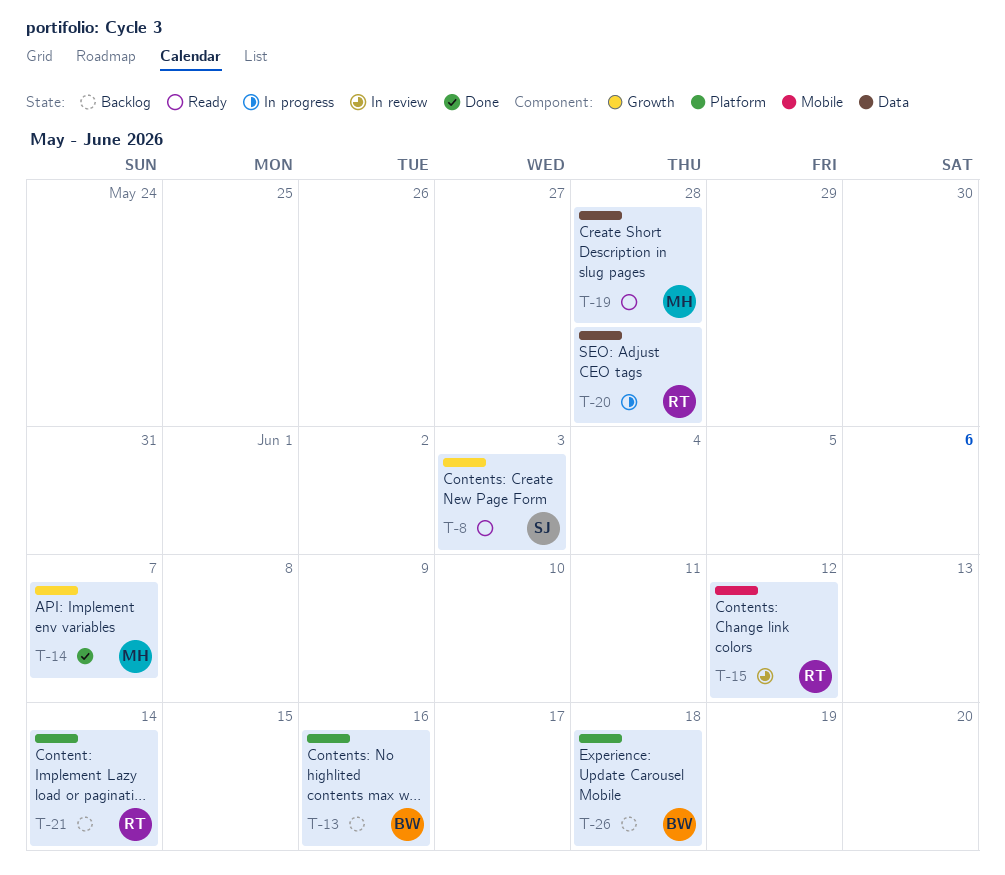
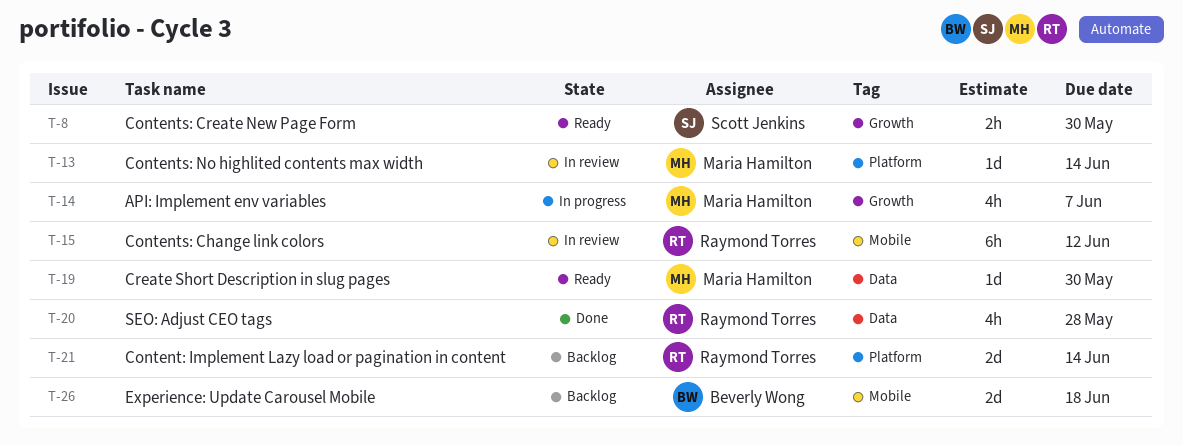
T-8, due: Jun 3 -> May 30
T-13, status: Backlog -> In review
T-13, owner: Beverly Wong -> Maria Hamilton
T-13, due: Jun 16 -> Jun 14
T-14, status: Done -> In progress
T-19, due: May 28 -> May 30
T-20, status: In progress -> Done
T-26, label: Platform -> Mobile

